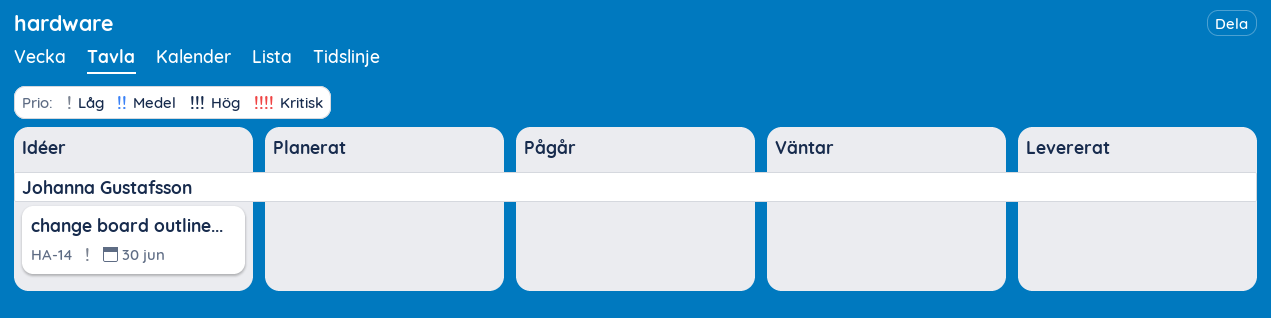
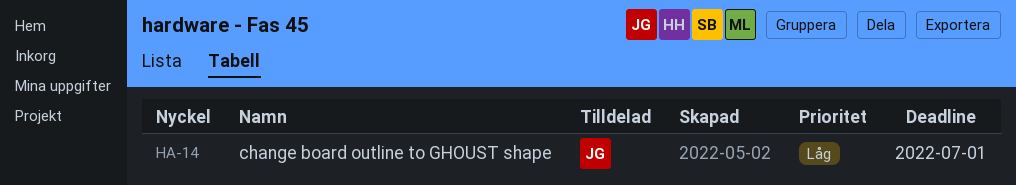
HA-14, due: Jun 30 -> Jul 1

